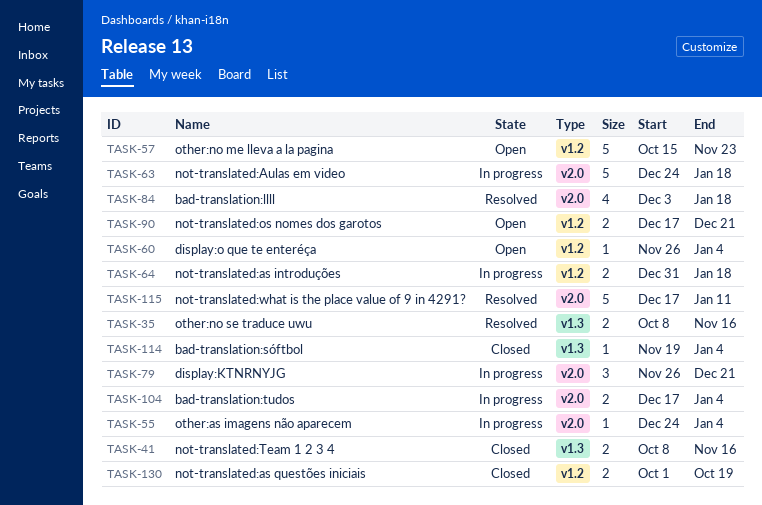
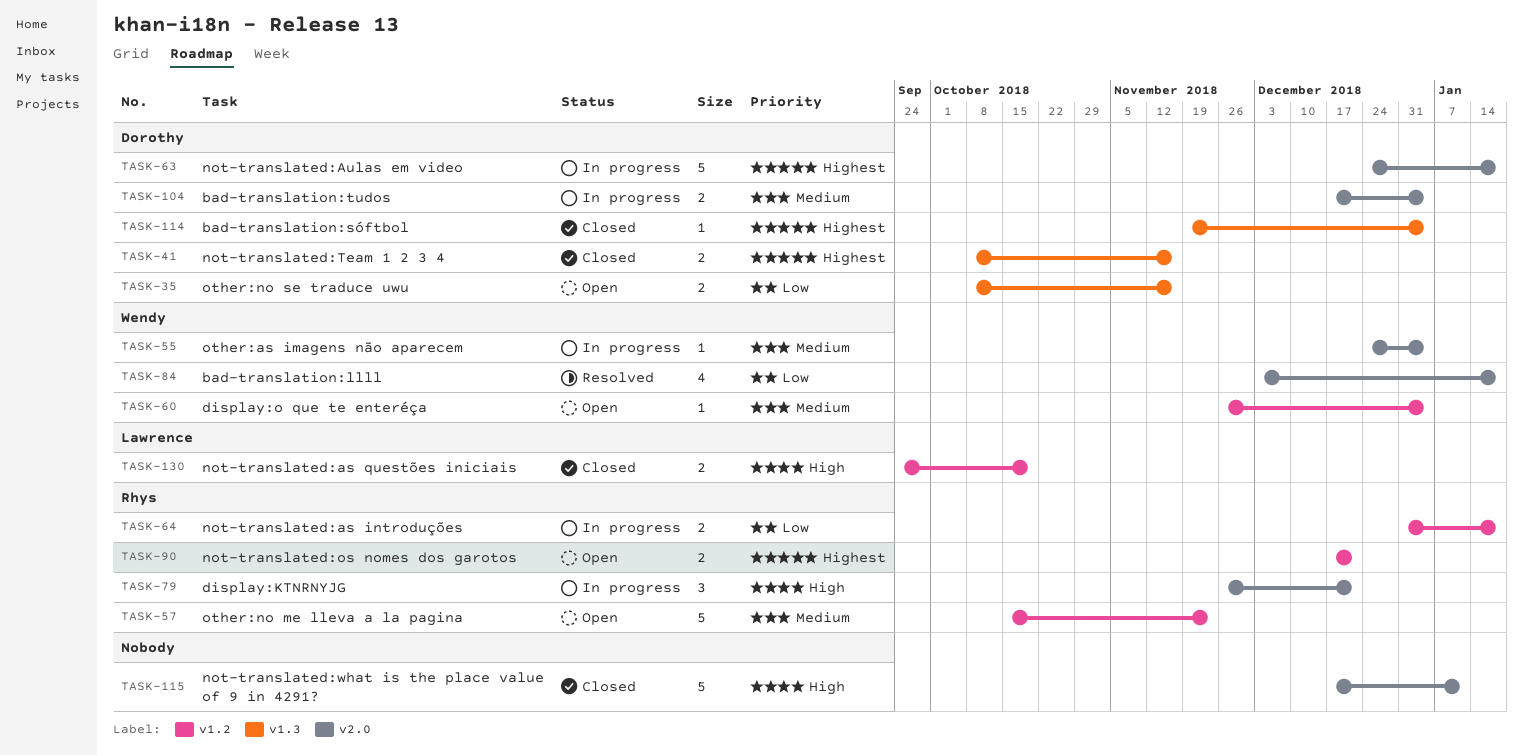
TASK-35, status: Resolved -> Open
TASK-115, status: Resolved -> Closed
TASK-130, start: Oct 1 -> Sep 24

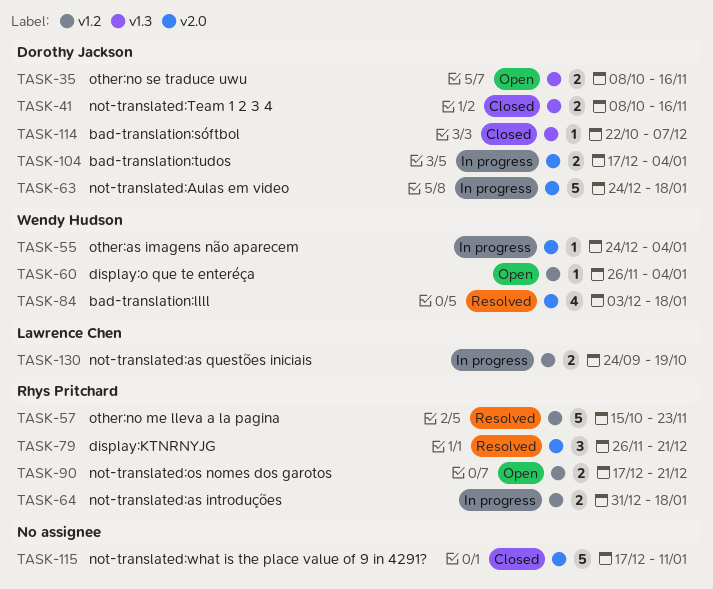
TASK-57, status: Open -> Resolved
TASK-79, status: In progress -> Resolved
TASK-114, start: Nov 19 -> Oct 22
TASK-114, due: Jan 4 -> Dec 7
TASK-130, status: Closed -> In progress

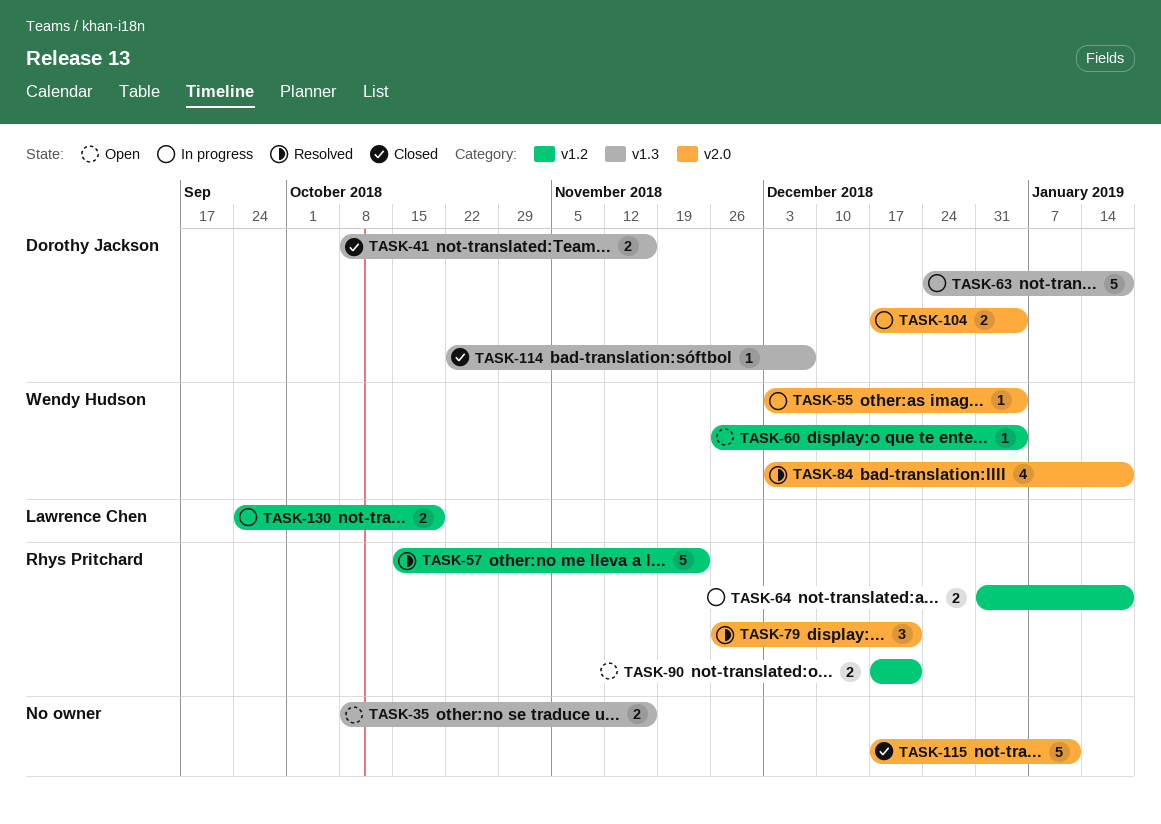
TASK-35, owner: Dorothy Jackson -> none
TASK-55, start: Dec 24 -> Dec 3
TASK-63, label: v2.0 -> v1.3

